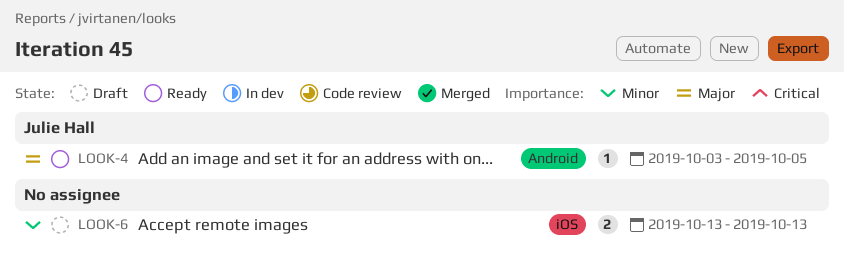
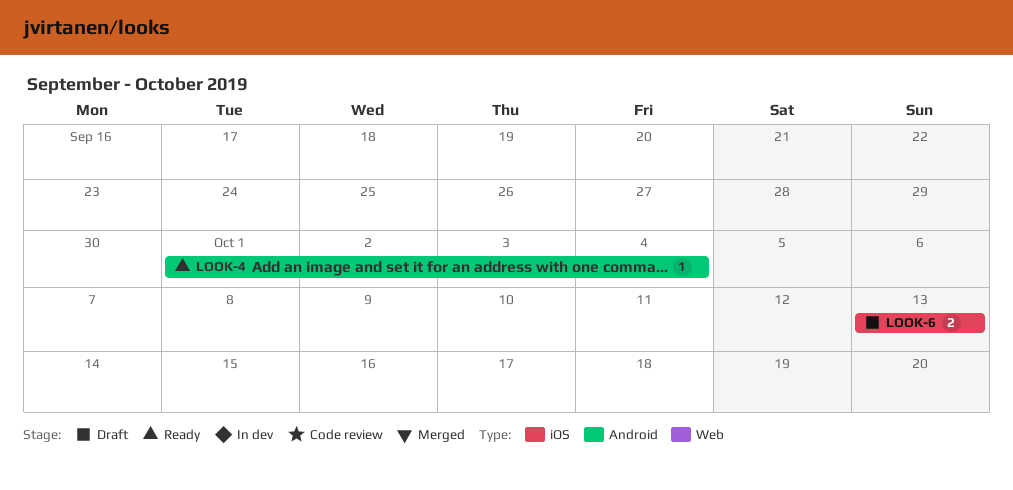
LOOK-4, start: Oct 3 -> Oct 1
LOOK-4, due: Oct 5 -> Oct 4

